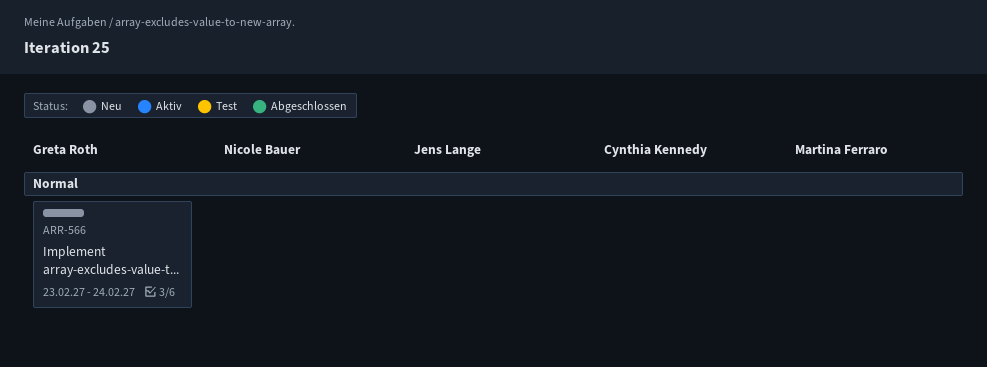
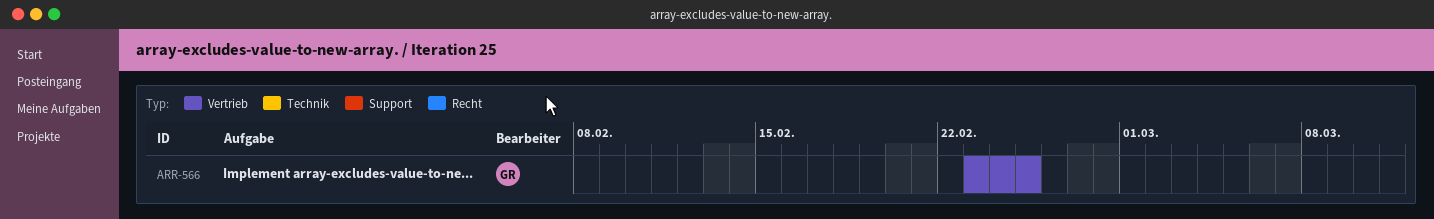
ARR-566, due: Feb 24 -> Feb 25

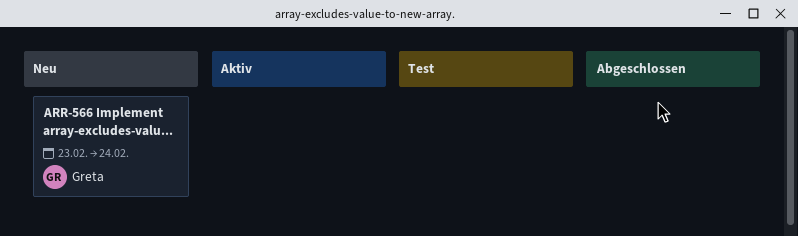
ARR-566, due: Feb 25 -> Feb 24

